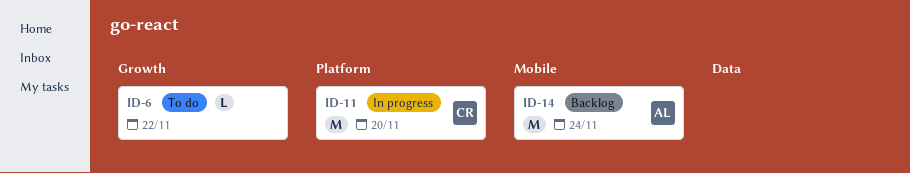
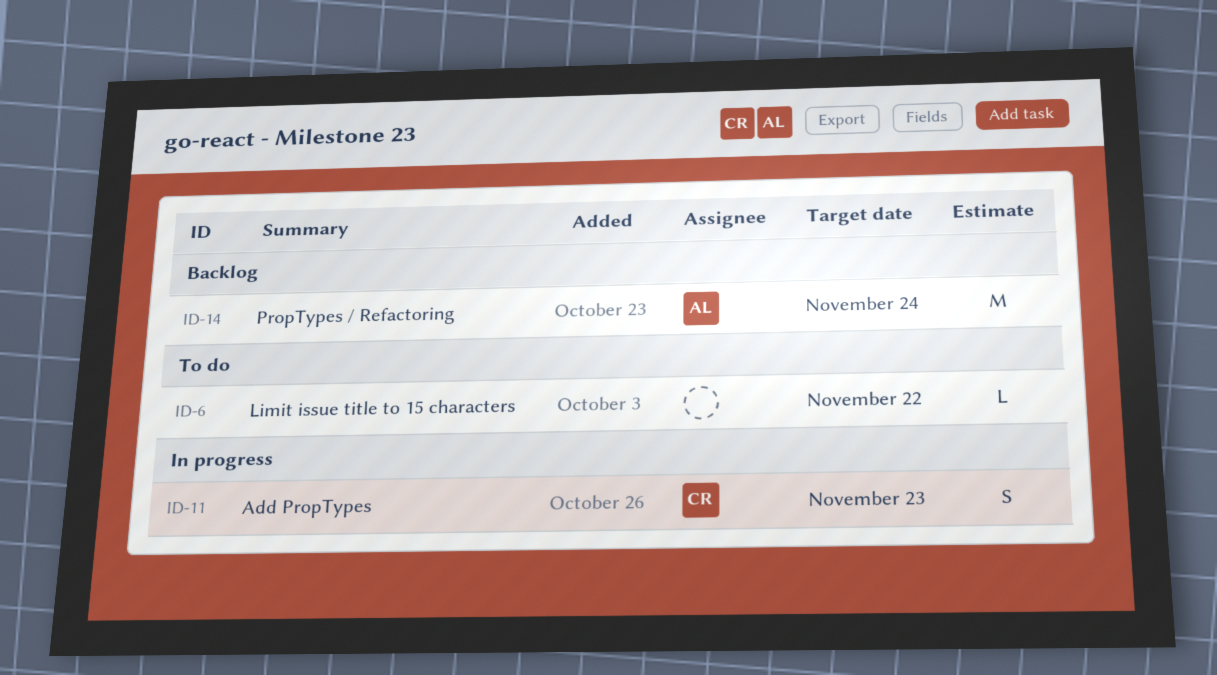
ID-11, estimate: M -> S
ID-11, due: Nov 20 -> Nov 23

